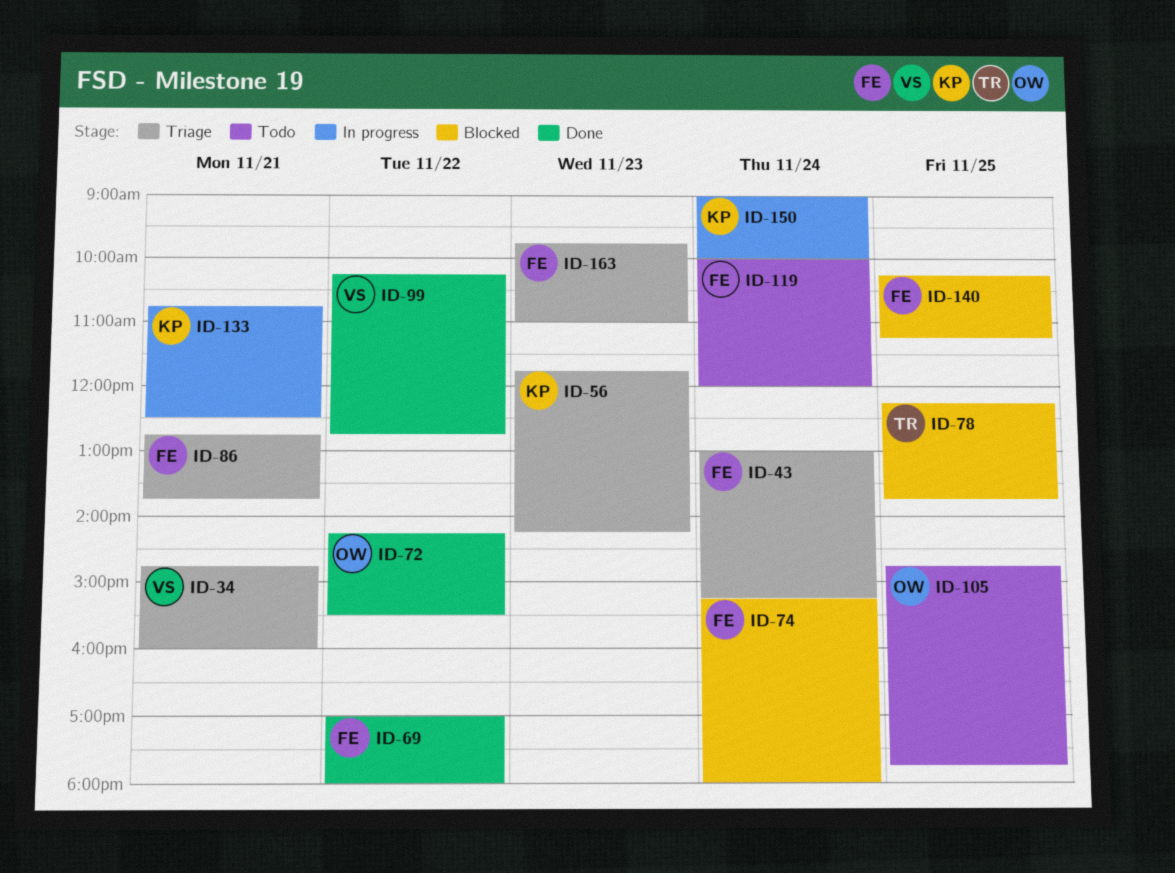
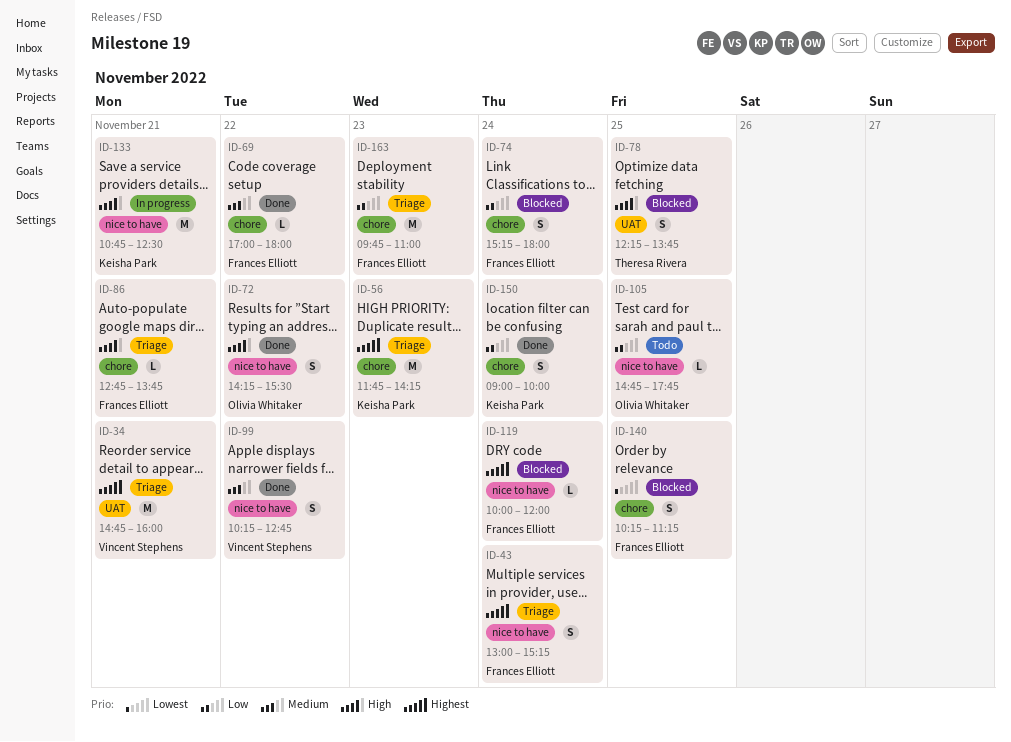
ID-119, status: Todo -> Blocked
ID-150, status: In progress -> Done

